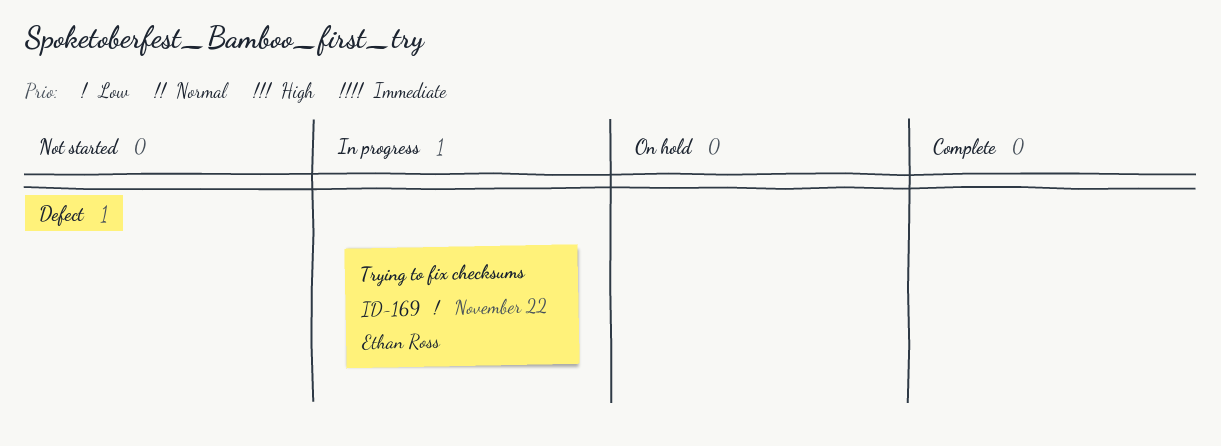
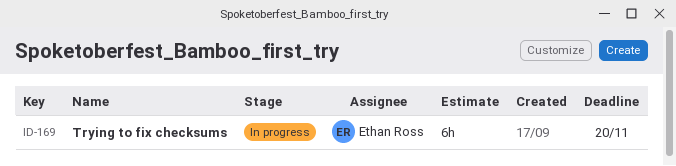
ID-169, due: Nov 22 -> Nov 20

